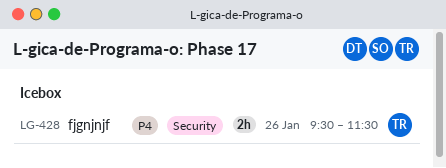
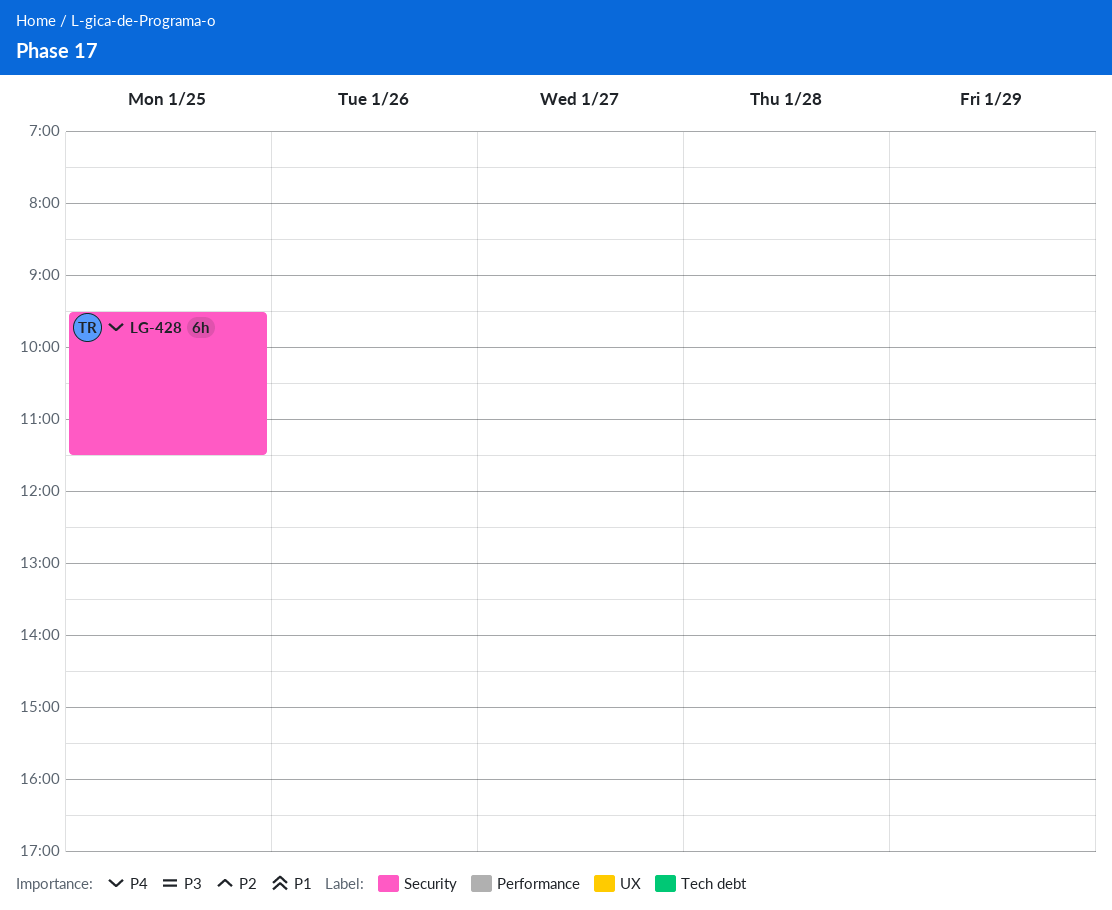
LG-428, estimate: 2h -> 6h
LG-428, day: Jan 26 -> Jan 25

